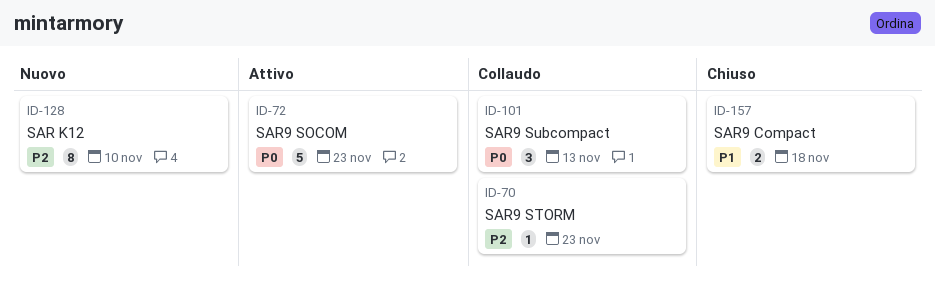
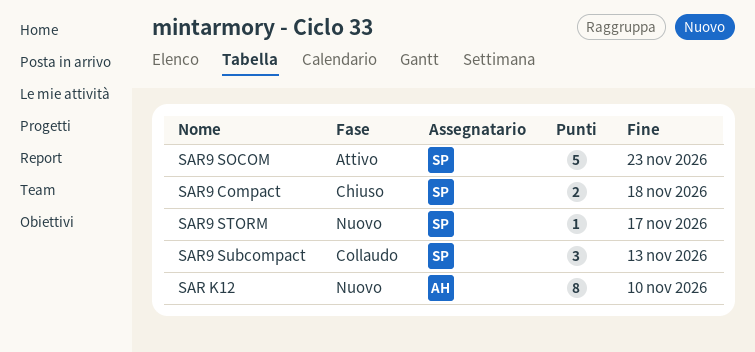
SAR9 STORM, status: Collaudo -> Nuovo
SAR9 STORM, due: Nov 23 -> Nov 17

